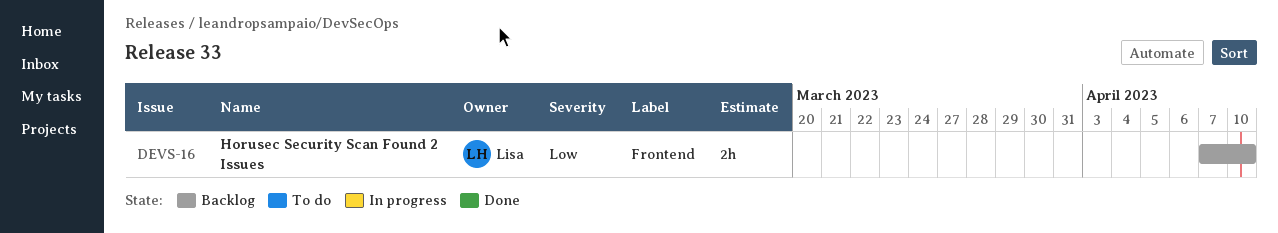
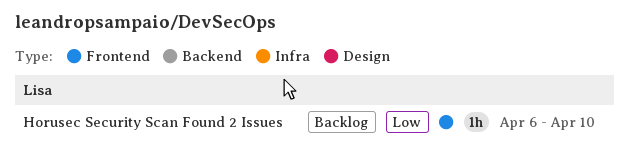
Horusec Security Scan Found 2 Issues, estimate: 2h -> 1h
Horusec Security Scan Found 2 Issues, start: Apr 7 -> Apr 6

